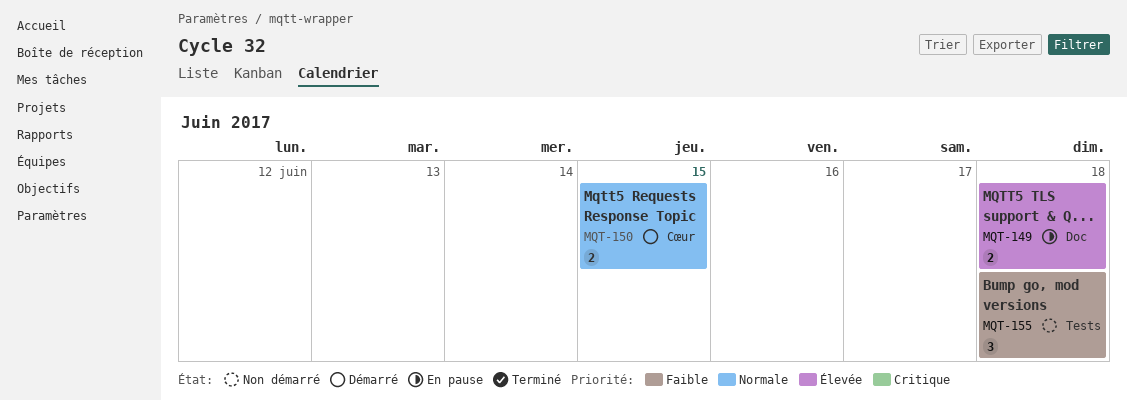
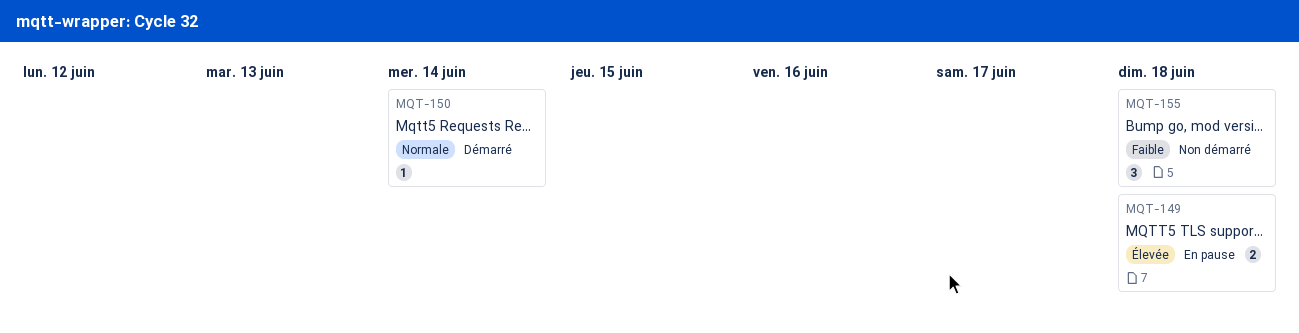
MQT-150, estimate: 2 -> 1
MQT-150, due: Jun 15 -> Jun 14

